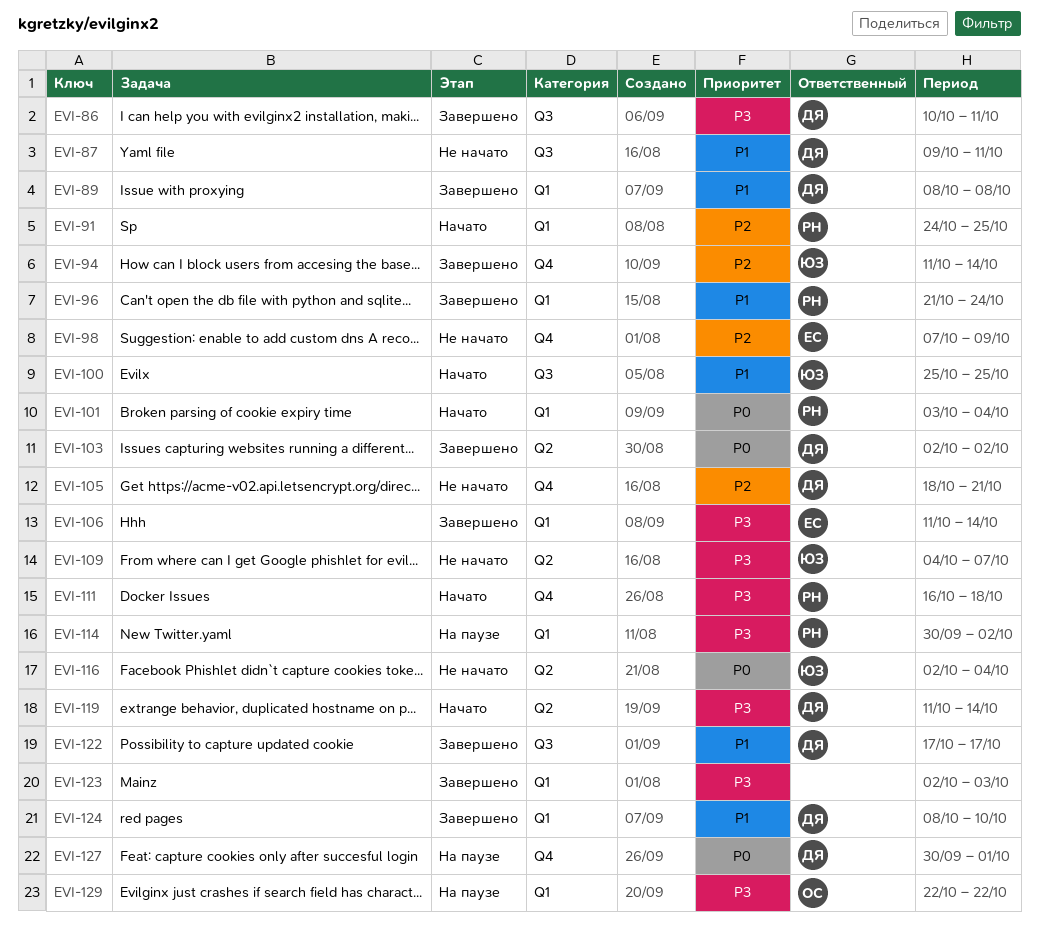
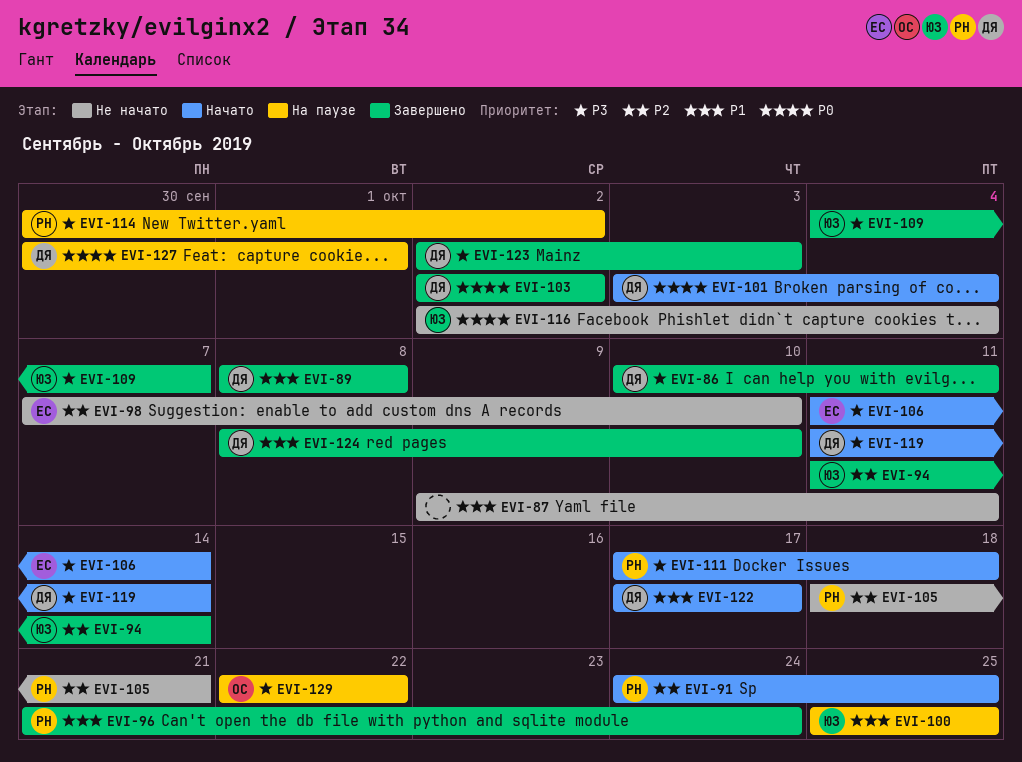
EVI-87, owner: ДЯ -> none
EVI-98, due: Oct 9 -> Oct 10
EVI-100, status: Начато -> На паузе
EVI-101, owner: РН -> ДЯ
EVI-105, owner: ДЯ -> РН
EVI-106, status: Завершено -> Начато
EVI-109, status: Не начато -> Завершено
EVI-111, start: Oct 16 -> Oct 17
EVI-122, status: Завершено -> Начато
EVI-123, owner: none -> ДЯ

